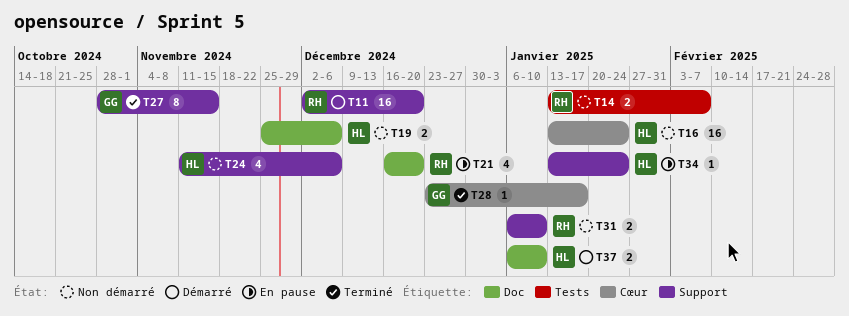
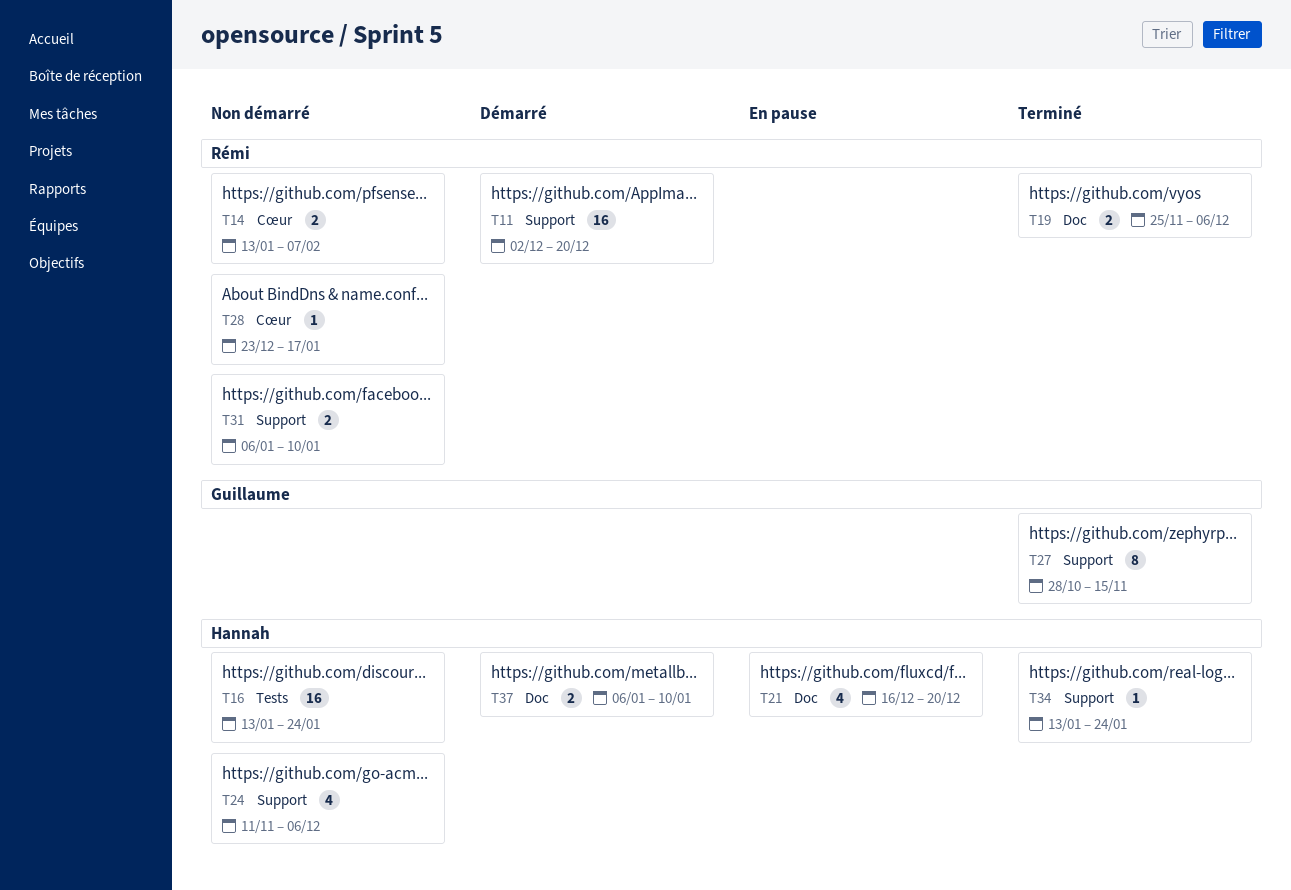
T14, label: Tests -> Cœur
T16, label: Cœur -> Tests
T19, status: Non démarré -> Terminé
T19, owner: Hannah -> Rémi
T21, owner: Rémi -> Hannah
T28, status: Terminé -> Non démarré
T28, owner: Guillaume -> Rémi
T34, status: En pause -> Terminé

